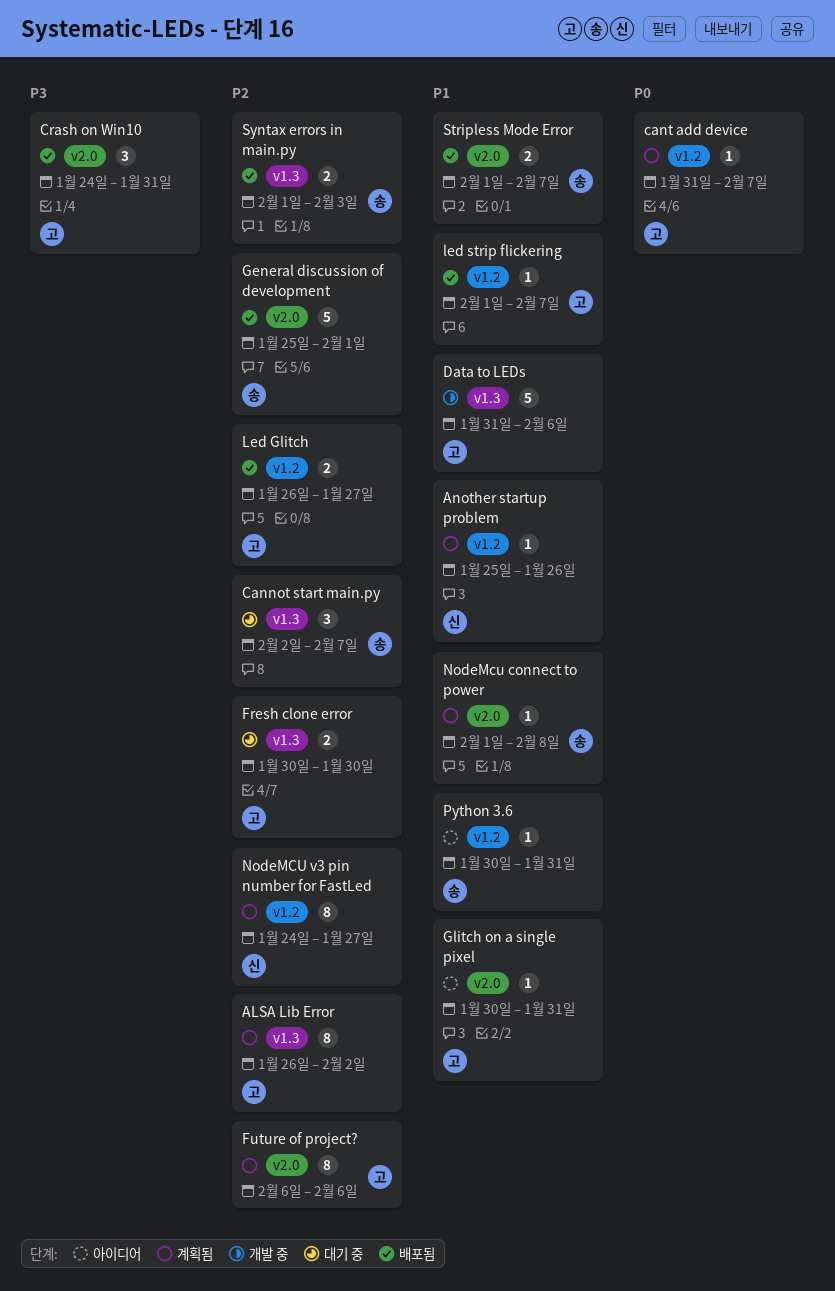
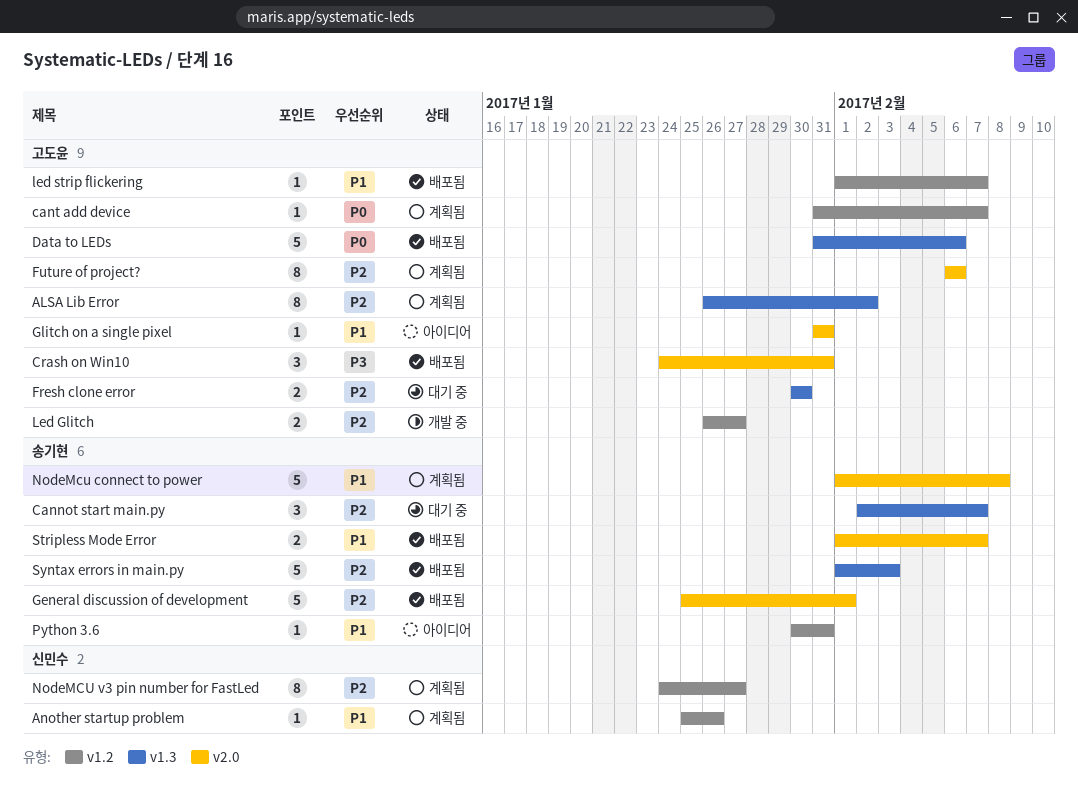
Data to LEDs, status: 개발 중 -> 배포됨
Data to LEDs, priority: P1 -> P0
Glitch on a single pixel, start: Jan 30 -> Jan 31
Led Glitch, status: 배포됨 -> 개발 중
NodeMcu connect to power, estimate: 1 -> 5
Syntax errors in main.py, estimate: 2 -> 5

